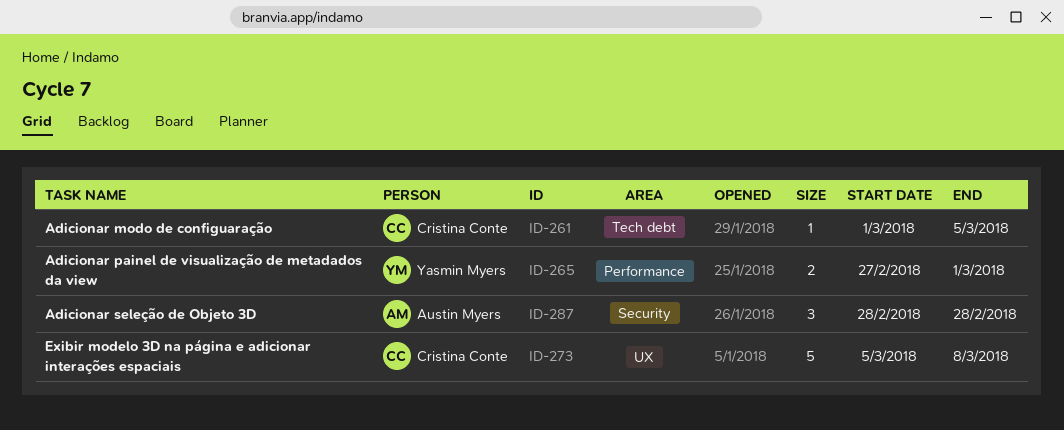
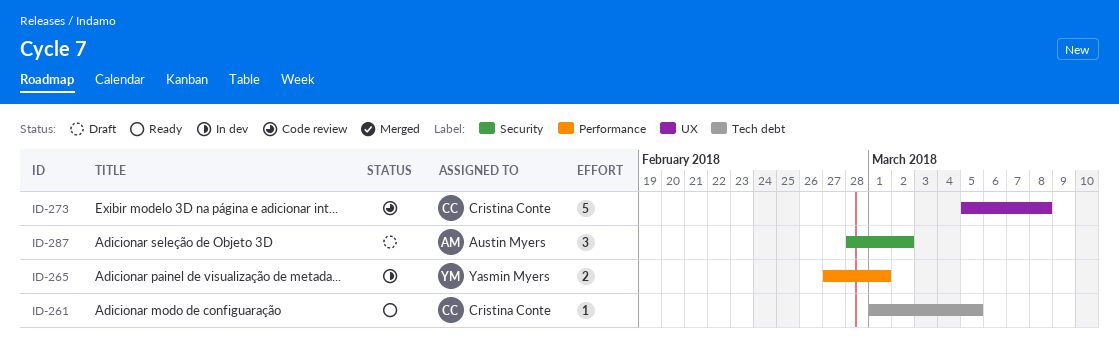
ID-287, due: Feb 28 -> Mar 2

